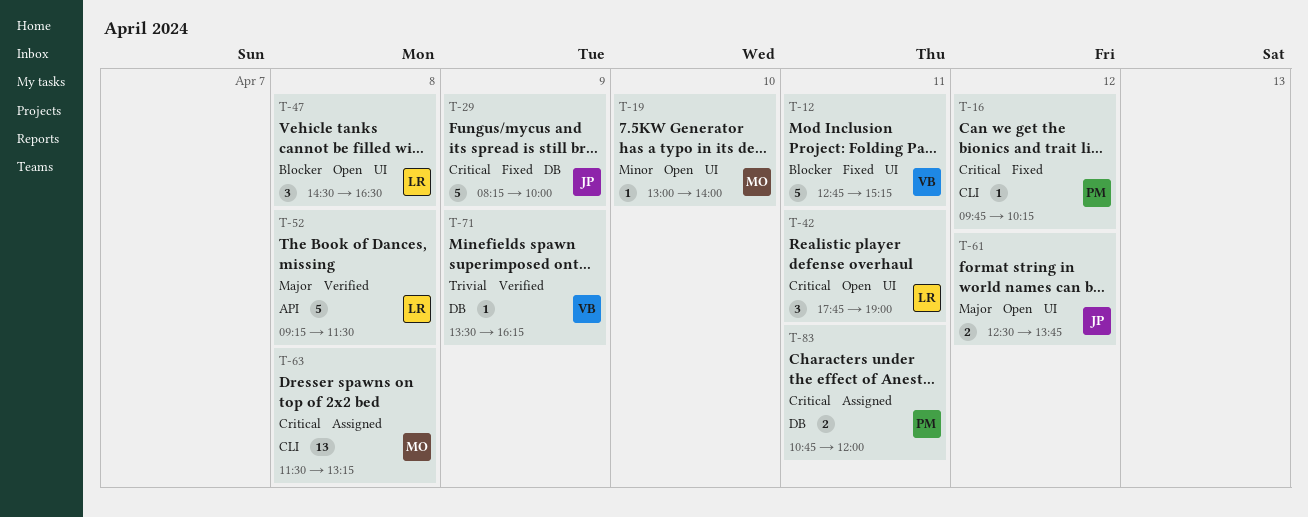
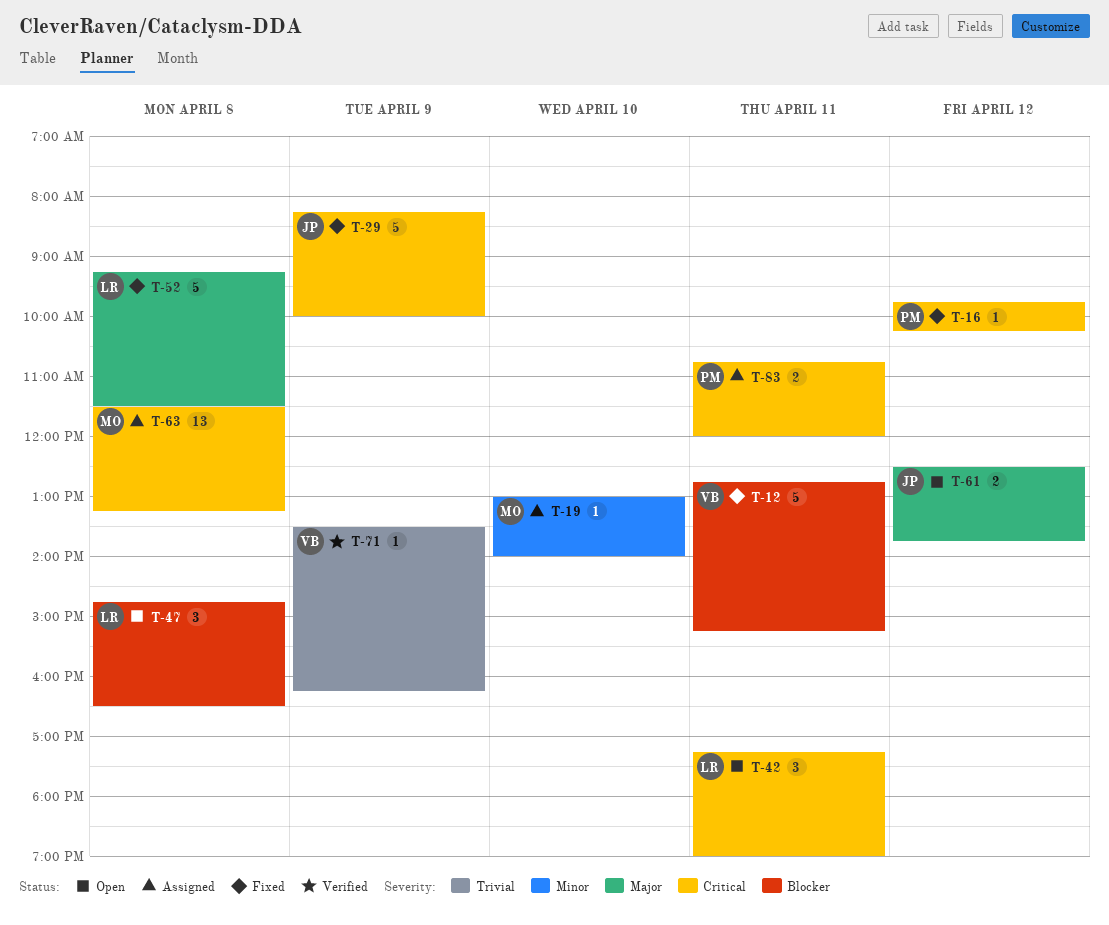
T-19, status: Open -> Assigned
T-42, begins: 17:45 -> 17:15
T-47, begins: 14:30 -> 14:45
T-52, status: Verified -> Fixed

